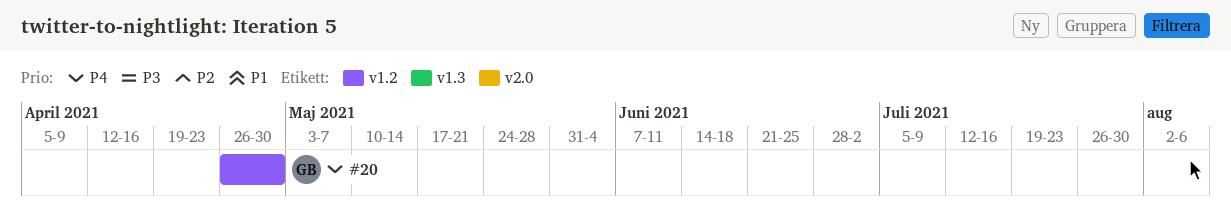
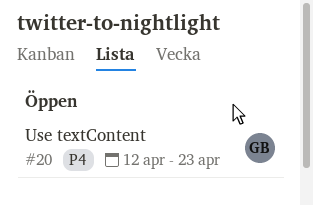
#20, start: Apr 26 -> Apr 12
#20, due: Apr 30 -> Apr 23

